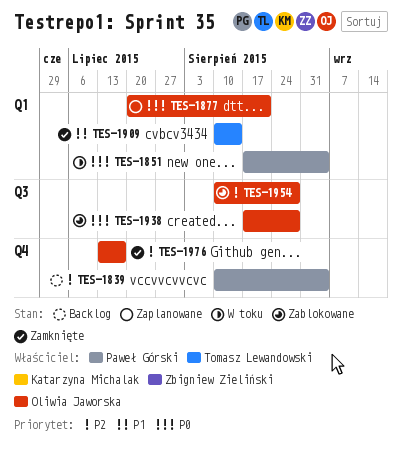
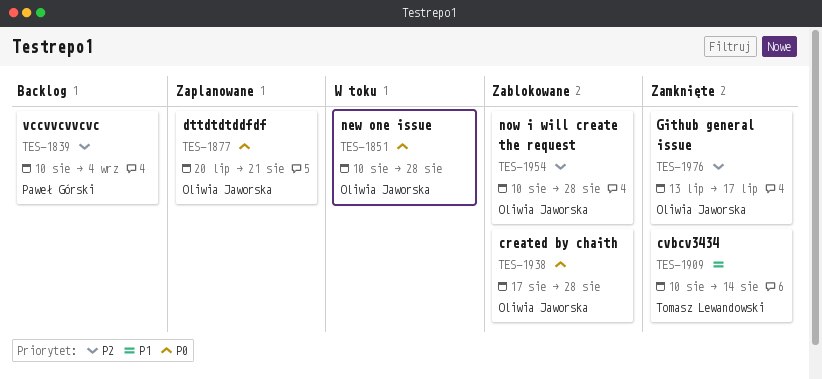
TES-1851, owner: Paweł Górski -> Oliwia Jaworska
TES-1851, start: Aug 17 -> Aug 10
TES-1851, due: Sep 4 -> Aug 28

